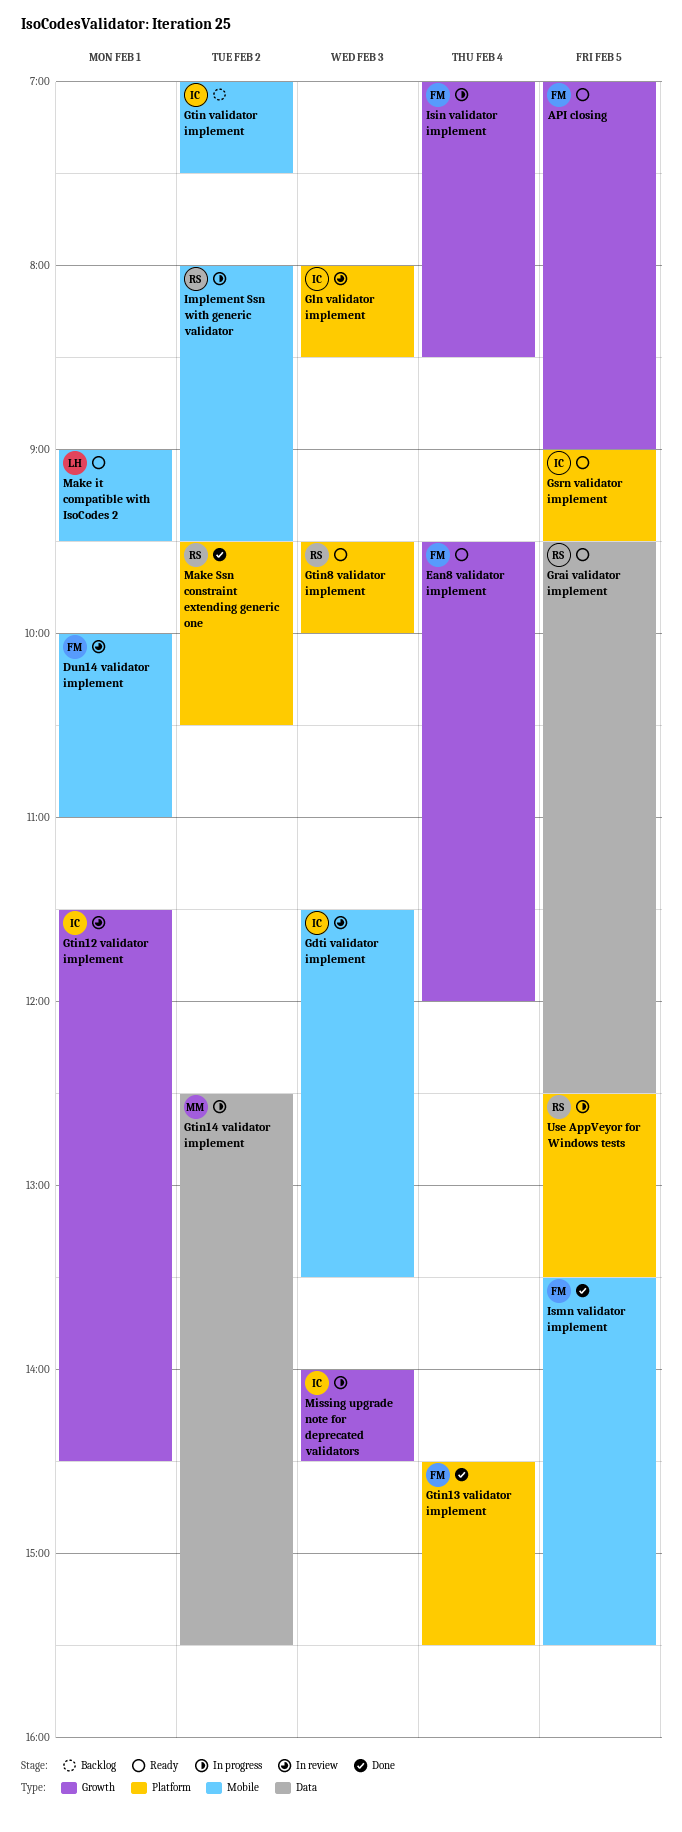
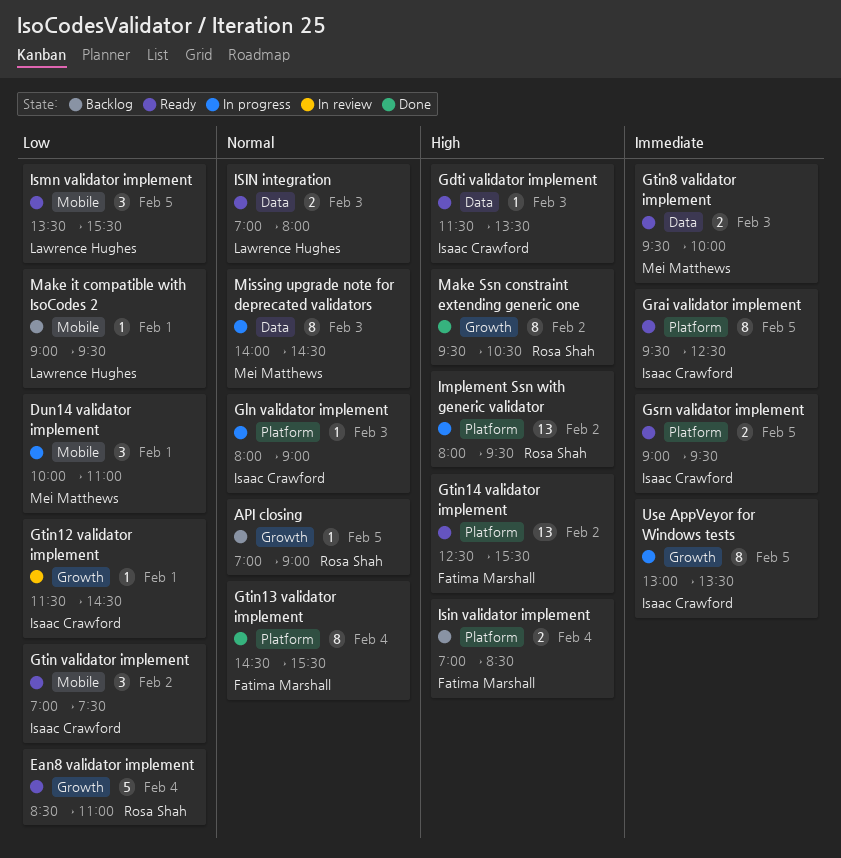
API closing, status: Ready -> Backlog
API closing, owner: Fatima Marshall -> Rosa Shah
Dun14 validator implement, status: In review -> In progress
Dun14 validator implement, owner: Fatima Marshall -> Mei Matthews
Ean8 validator implement, owner: Fatima Marshall -> Rosa Shah
Ean8 validator implement, begins: 09:30 -> 08:30
Ean8 validator implement, ends: 12:00 -> 11:00
Gdti validator implement, status: In review -> Ready
Gdti validator implement, label: Mobile -> Data
Gln validator implement, status: In review -> In progress
Gln validator implement, ends: 08:30 -> 09:00
Grai validator implement, owner: Rosa Shah -> Isaac Crawford
Grai validator implement, label: Data -> Platform
Gtin validator implement, status: Backlog -> Ready
Gtin14 validator implement, status: In progress -> Ready
Gtin14 validator implement, owner: Mei Matthews -> Fatima Marshall
Gtin14 validator implement, label: Data -> Platform
Gtin8 validator implement, owner: Rosa Shah -> Mei Matthews
Gtin8 validator implement, label: Platform -> Data
Implement Ssn with generic validator, label: Mobile -> Platform
ISIN integration: none -> present
Isin validator implement, status: In progress -> Backlog
Isin validator implement, label: Growth -> Platform
Ismn validator implement, status: Done -> Ready
Ismn validator implement, owner: Fatima Marshall -> Lawrence Hughes
Make it compatible with IsoCodes 2, status: Ready -> Backlog
Make Ssn constraint extending generic one, label: Platform -> Growth
Missing upgrade note for deprecated validators, owner: Isaac Crawford -> Mei Matthews
Missing upgrade note for deprecated validators, label: Growth -> Data
Use AppVeyor for Windows tests, owner: Rosa Shah -> Isaac Crawford
Use AppVeyor for Windows tests, label: Platform -> Growth
Use AppVeyor for Windows tests, begins: 12:30 -> 13:00

